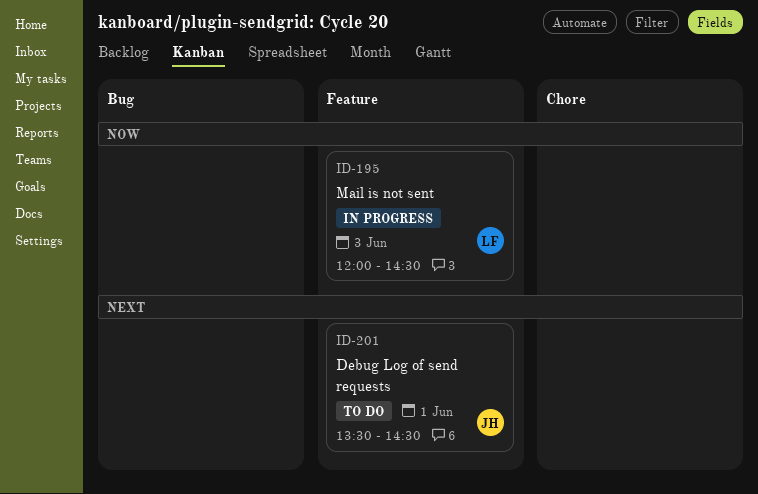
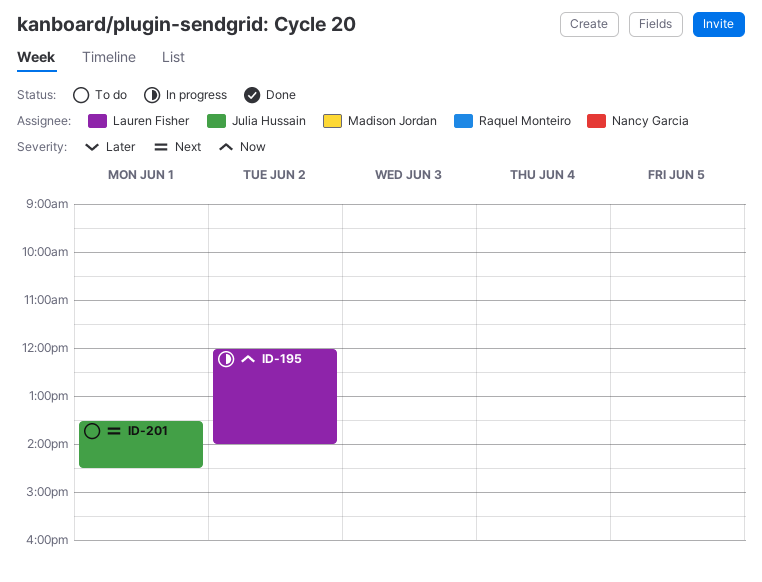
ID-195, day: Jun 3 -> Jun 2
ID-195, ends: 14:30 -> 14:00

